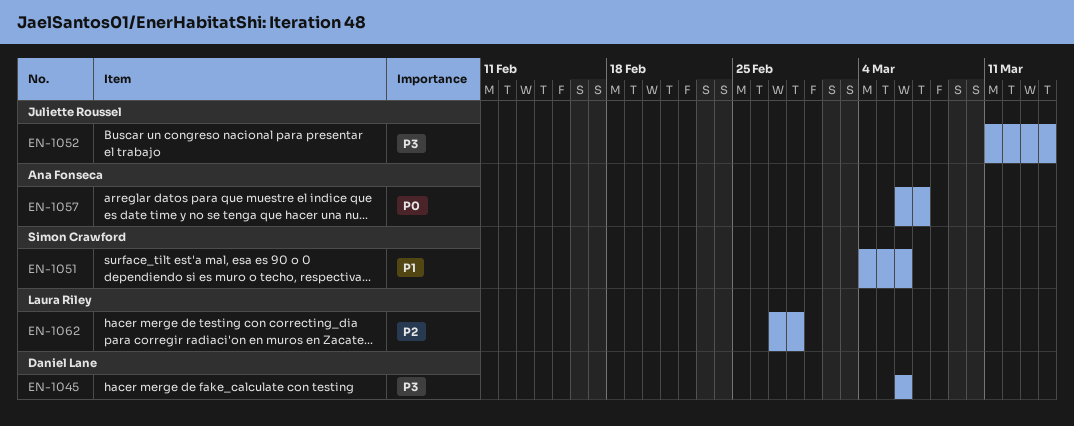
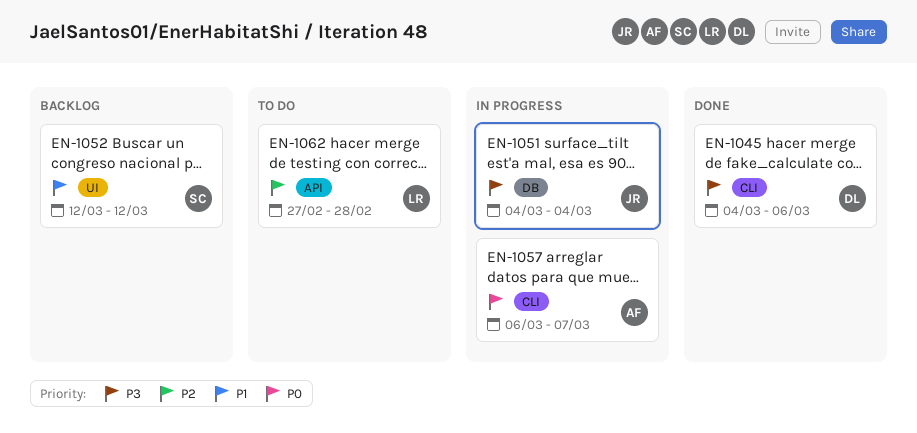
EN-1045, start: Mar 6 -> Mar 4
EN-1051, owner: Simon Crawford -> Juliette Roussel
EN-1051, priority: P1 -> P3
EN-1051, due: Mar 6 -> Mar 4
EN-1052, owner: Juliette Roussel -> Simon Crawford
EN-1052, priority: P3 -> P1
EN-1052, start: Mar 11 -> Mar 12
EN-1052, due: Mar 14 -> Mar 12

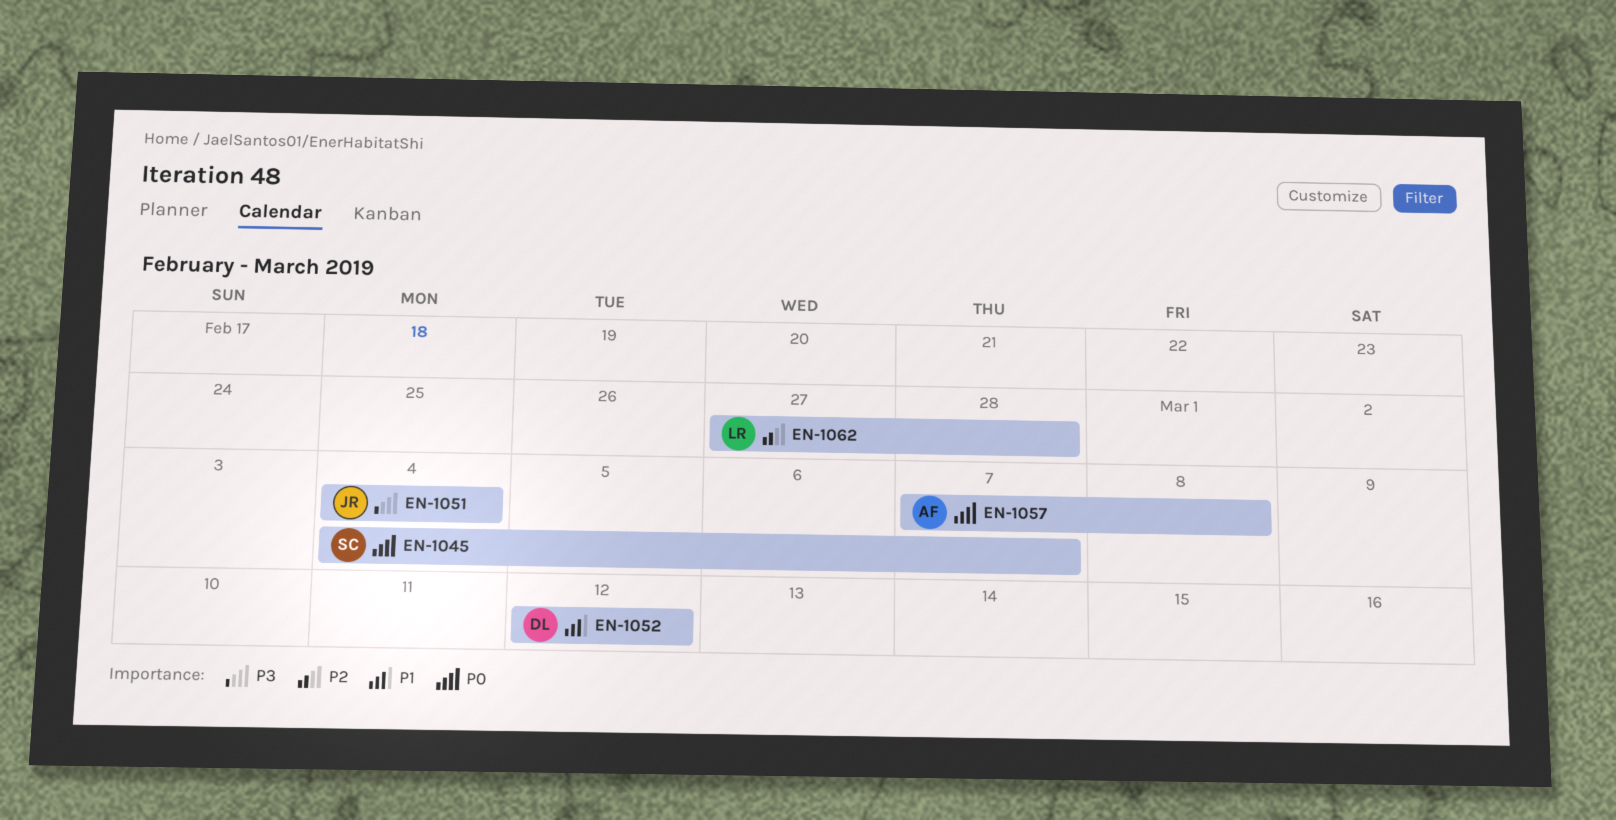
EN-1045, owner: DL -> SC
EN-1045, priority: P3 -> P0
EN-1045, due: Mar 6 -> Mar 7
EN-1052, owner: SC -> DL
EN-1057, start: Mar 6 -> Mar 7
EN-1057, due: Mar 7 -> Mar 8

